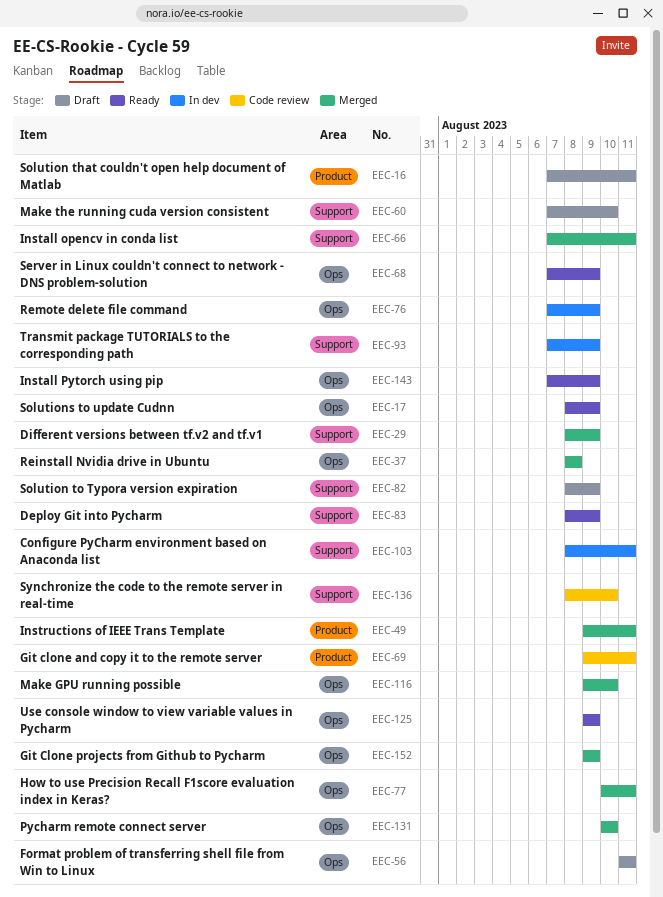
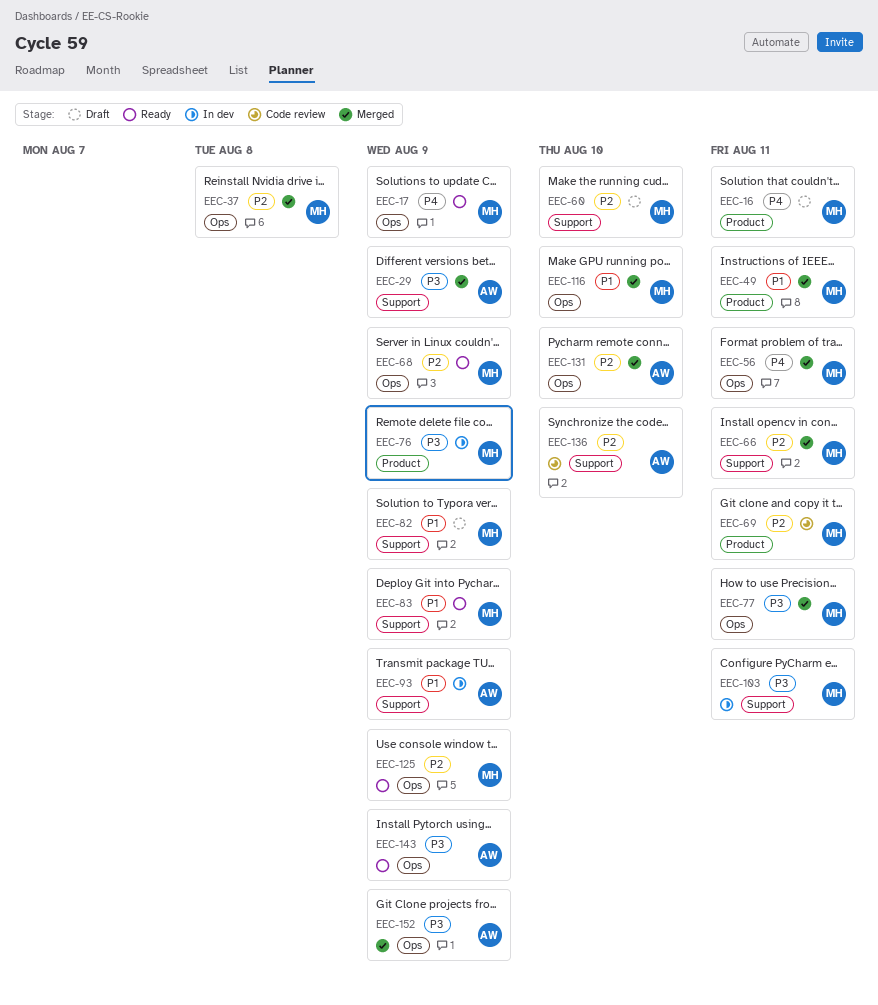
EEC-56, status: Draft -> Merged
EEC-76, label: Ops -> Product

